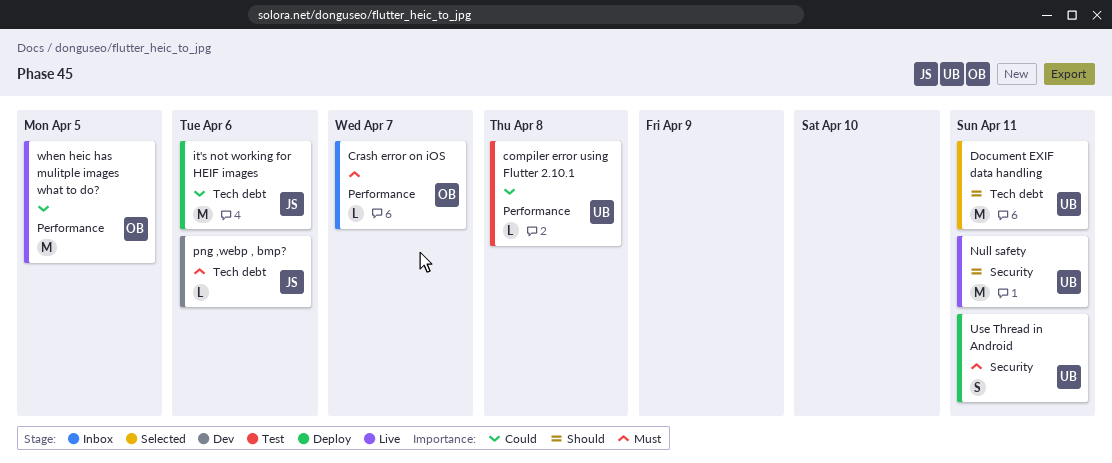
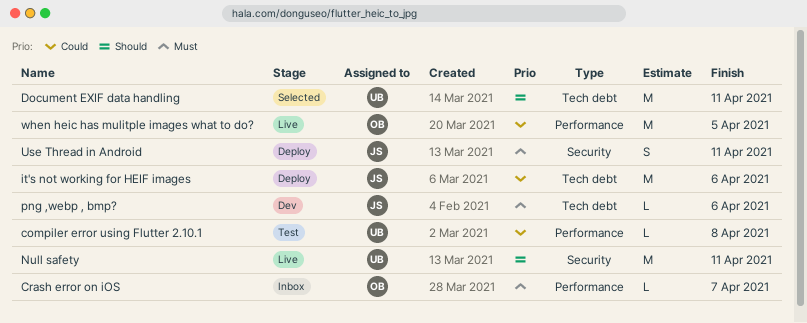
Use Thread in Android, owner: UB -> JS

